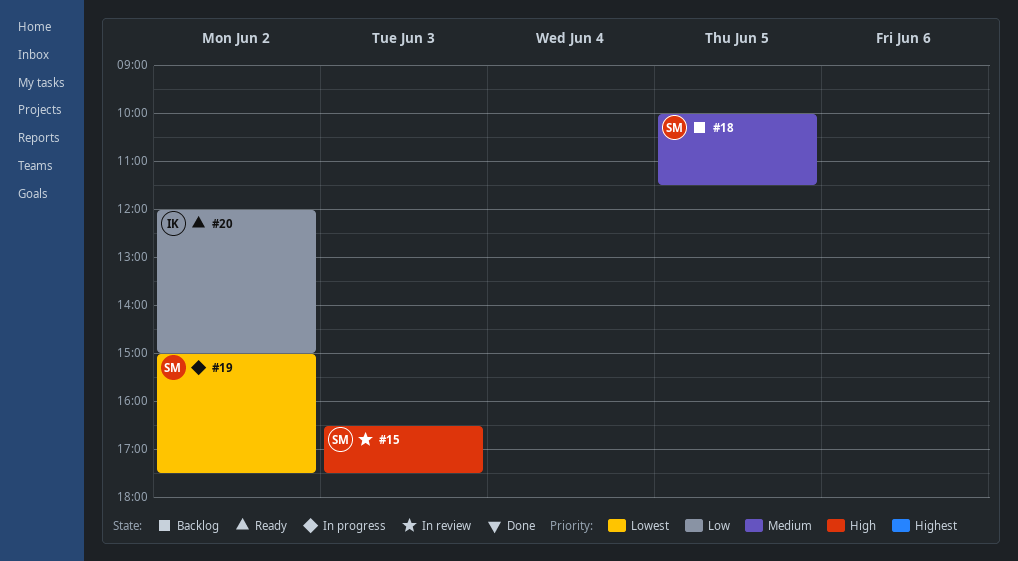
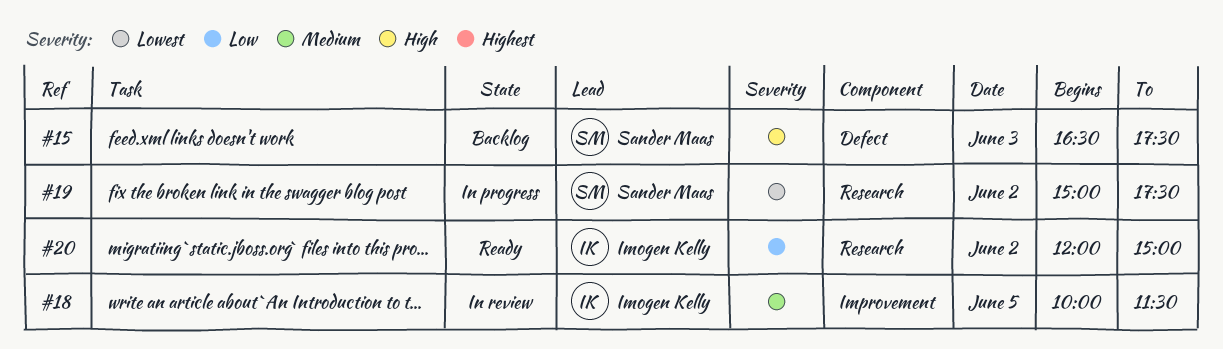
#15, status: In review -> Backlog
#18, status: Backlog -> In review
#18, owner: Sander Maas -> Imogen Kelly

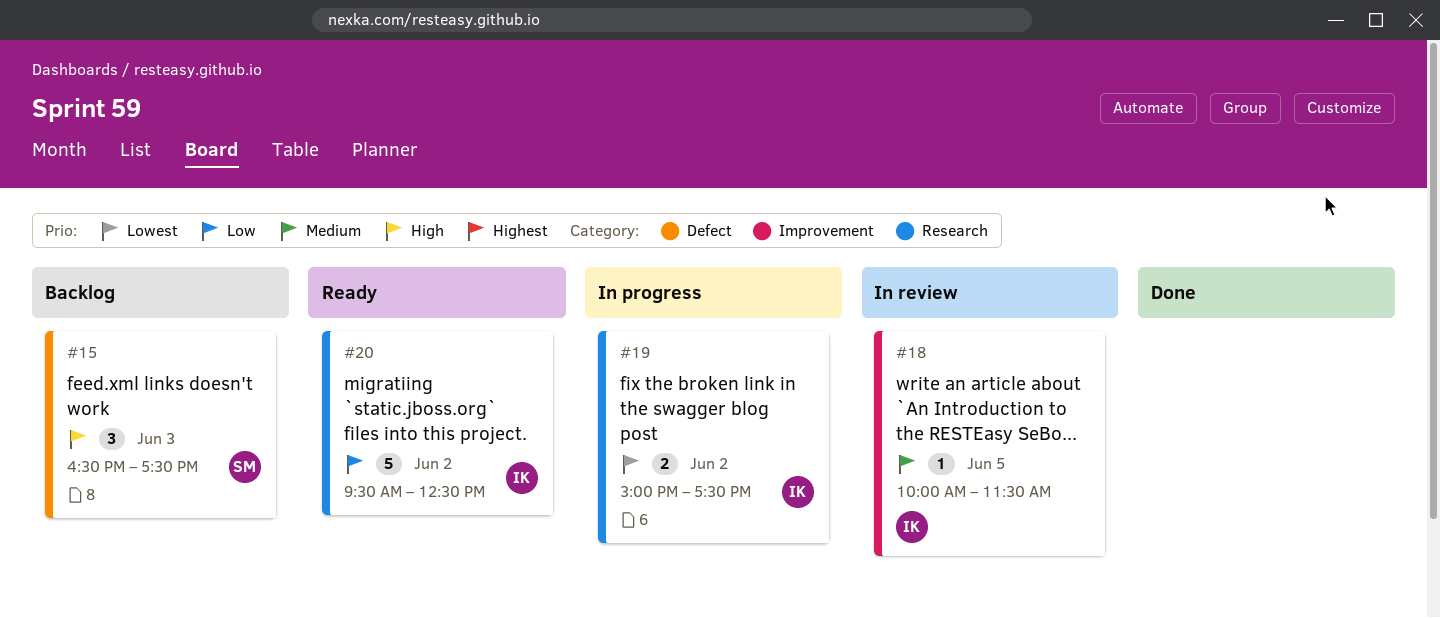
#19, owner: Sander Maas -> Imogen Kelly
#20, begins: 12:00 -> 09:30
#20, ends: 15:00 -> 12:30

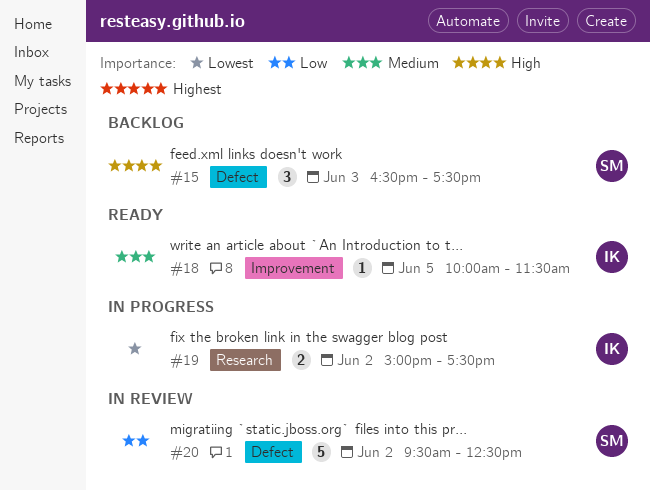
#18, status: In review -> Ready
#20, status: Ready -> In review
#20, owner: IK -> SM
#20, label: Research -> Defect

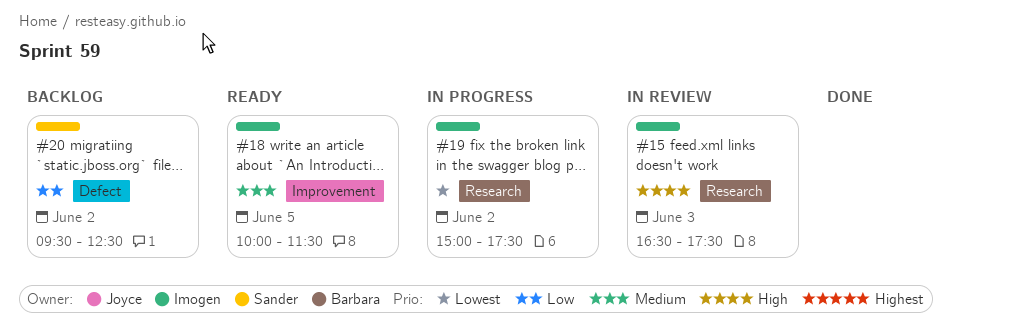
#15, status: Backlog -> In review
#15, owner: Sander -> Imogen
#15, label: Defect -> Research
#20, status: In review -> Backlog

